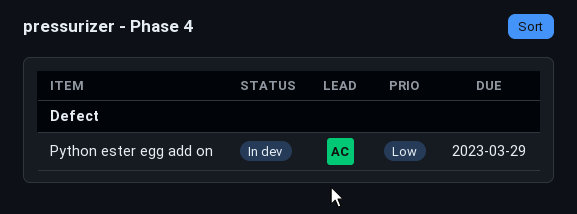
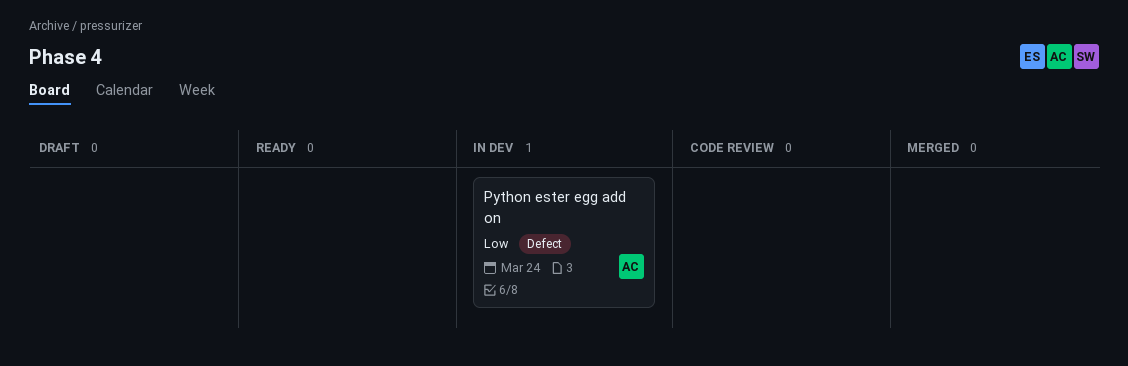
Python ester egg add on, due: Mar 29 -> Mar 24

